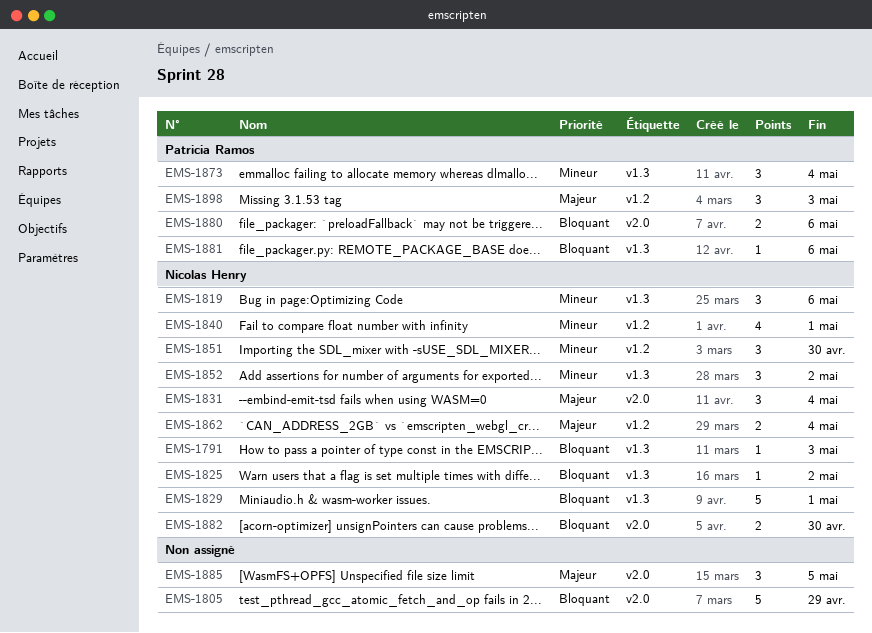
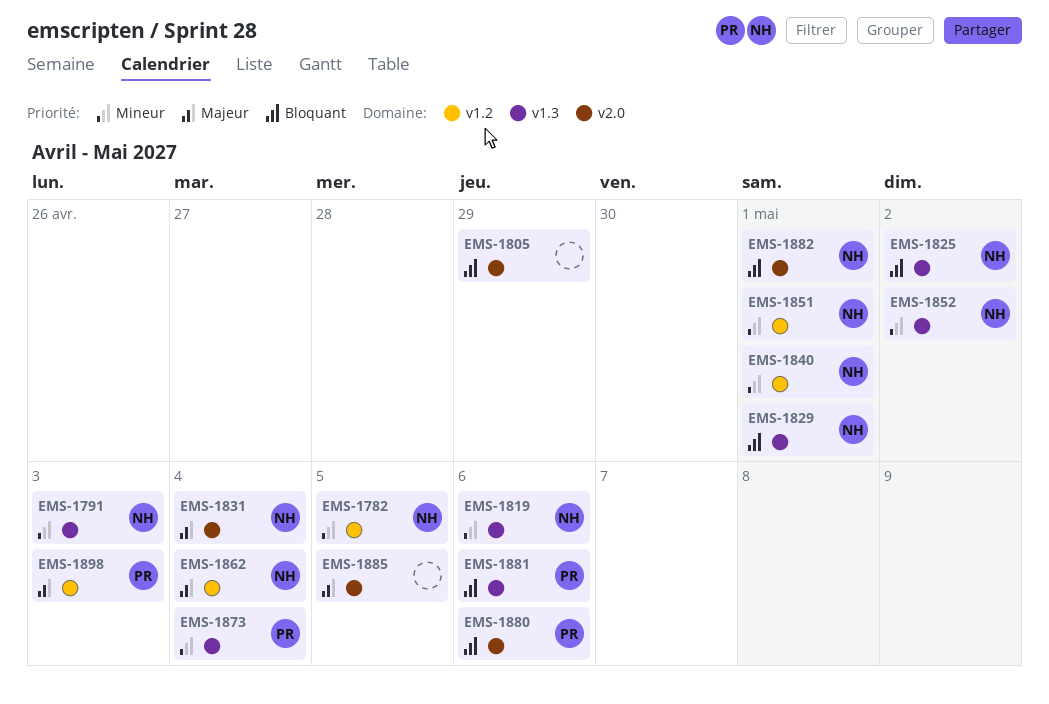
EMS-1782: none -> present
EMS-1791, priority: Bloquant -> Mineur
EMS-1851, due: Apr 30 -> May 1
EMS-1882, due: Apr 30 -> May 1

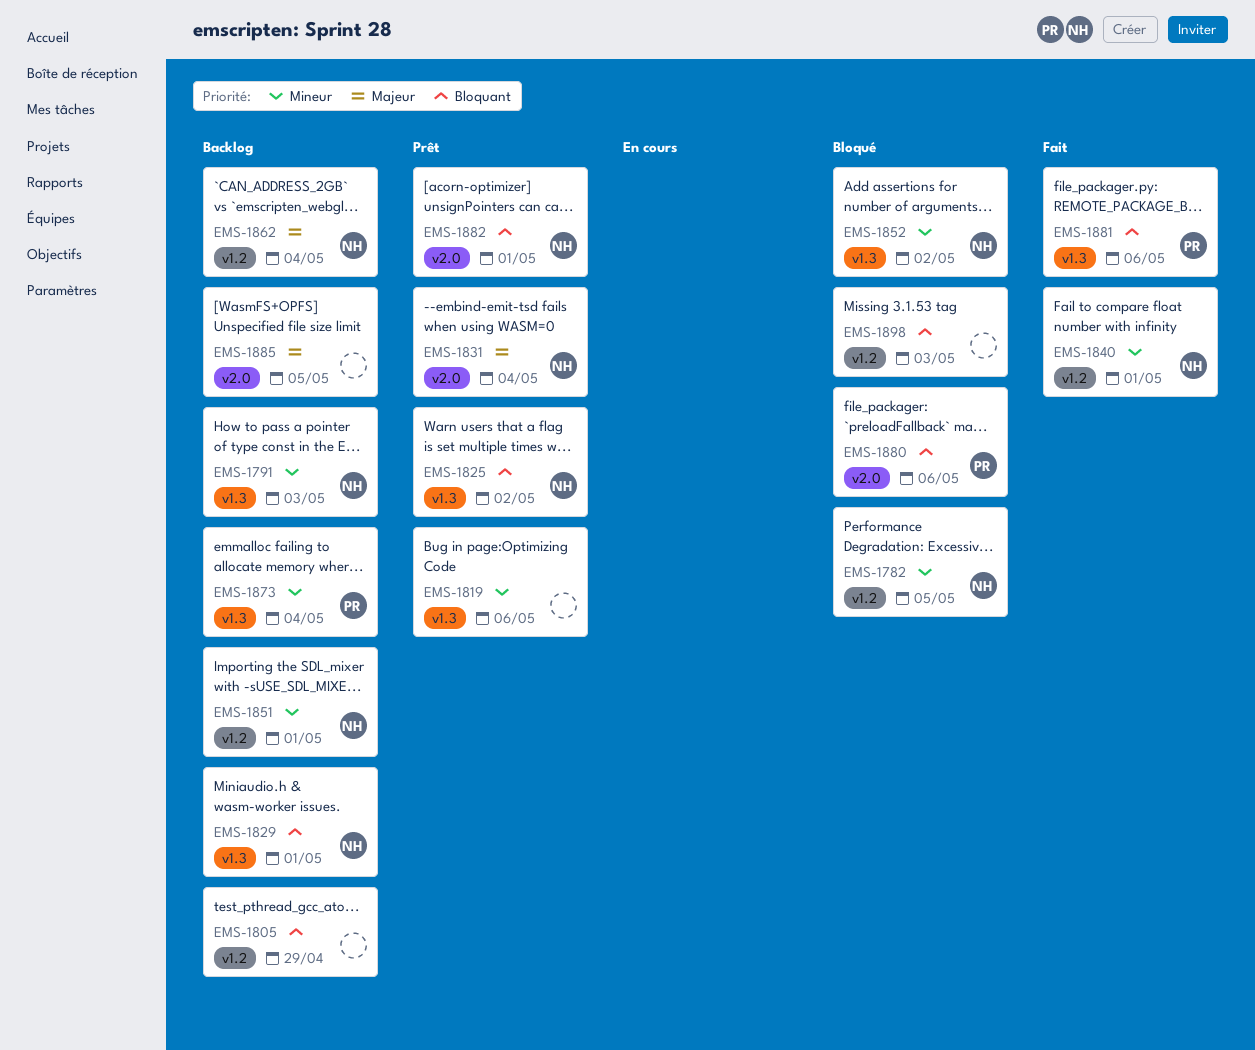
EMS-1805, label: v2.0 -> v1.2
EMS-1819, owner: NH -> none
EMS-1898, owner: PR -> none
EMS-1898, priority: Majeur -> Bloquant

